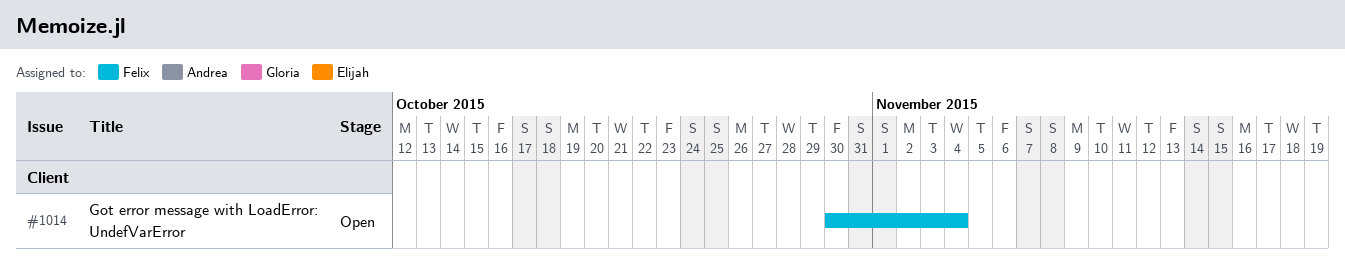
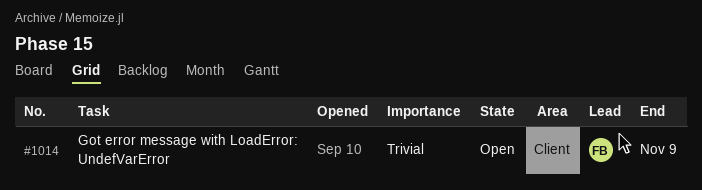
#1014, due: Nov 4 -> Nov 9

